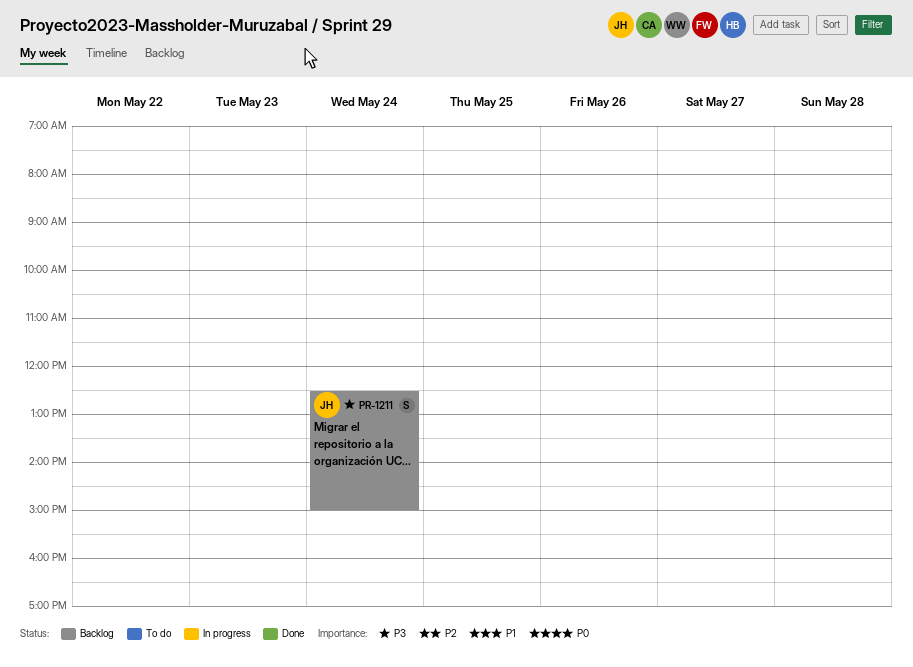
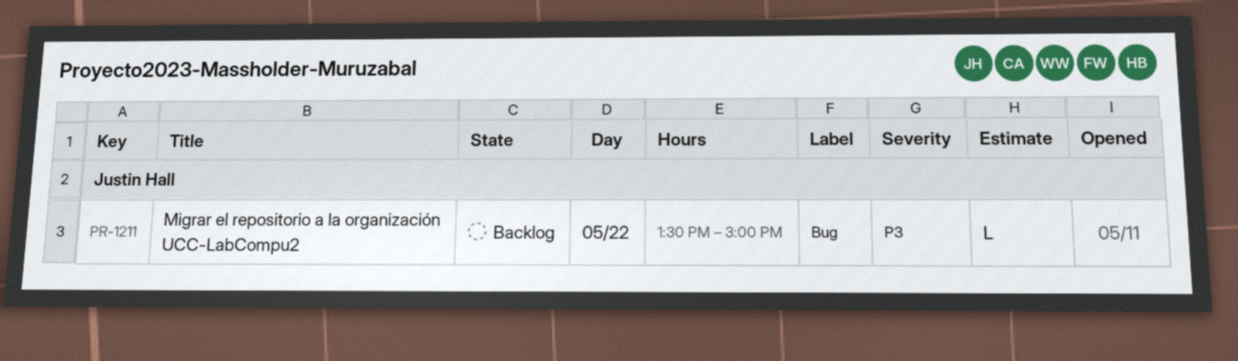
PR-1211, estimate: S -> L
PR-1211, day: May 24 -> May 22
PR-1211, begins: 12:30 -> 13:30

